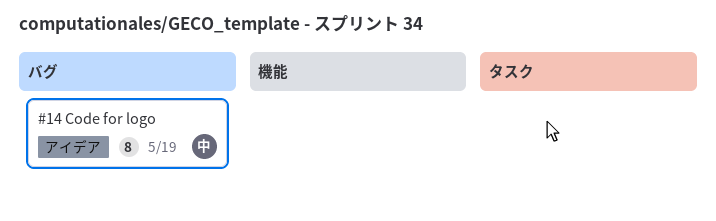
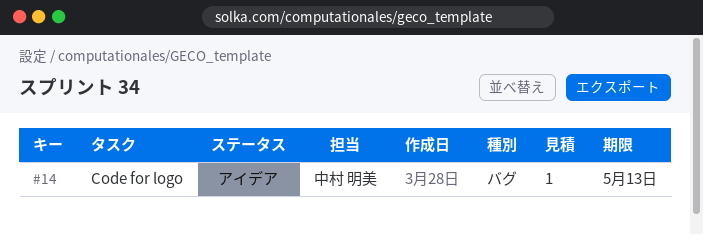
#14, estimate: 8 -> 1
#14, due: May 19 -> May 13

